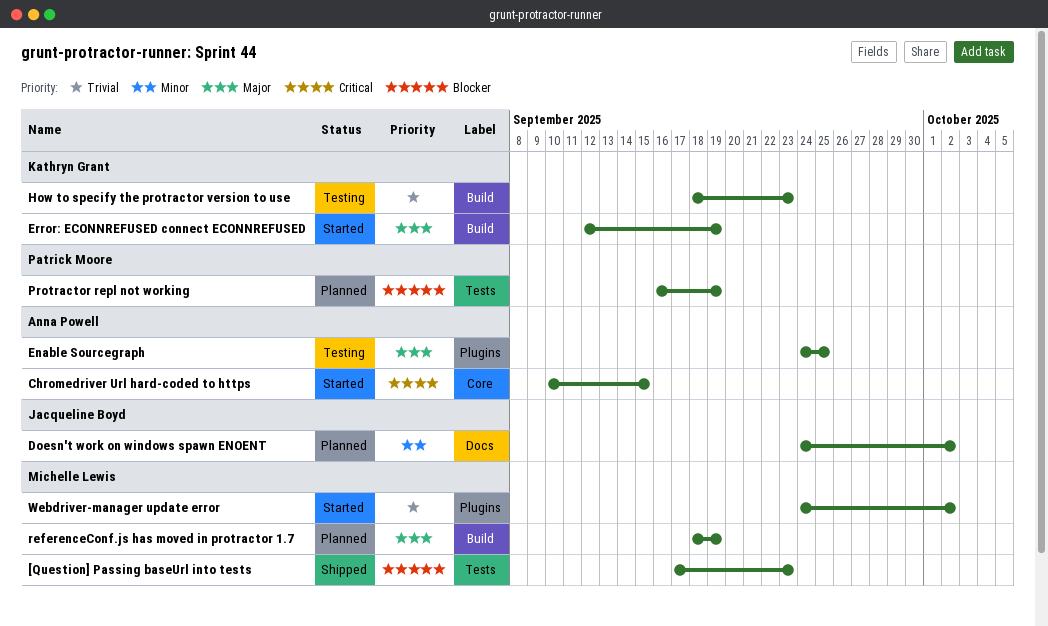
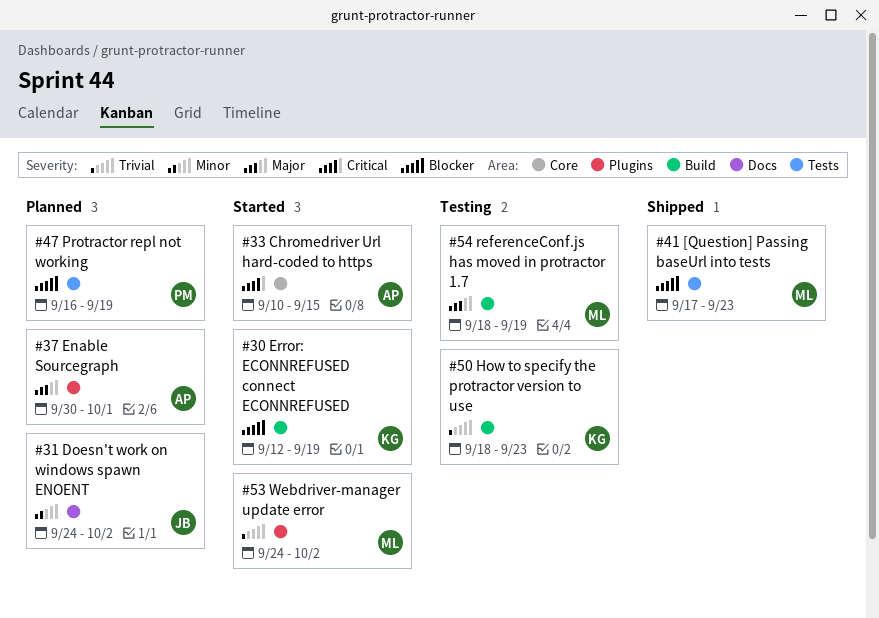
Enable Sourcegraph, status: Testing -> Planned
Enable Sourcegraph, start: Sep 24 -> Sep 30
Enable Sourcegraph, due: Sep 25 -> Oct 1
Error: ECONNREFUSED connect ECONNREFUSED, priority: Major -> Blocker
referenceConf.js has moved in protractor 1.7, status: Planned -> Testing

